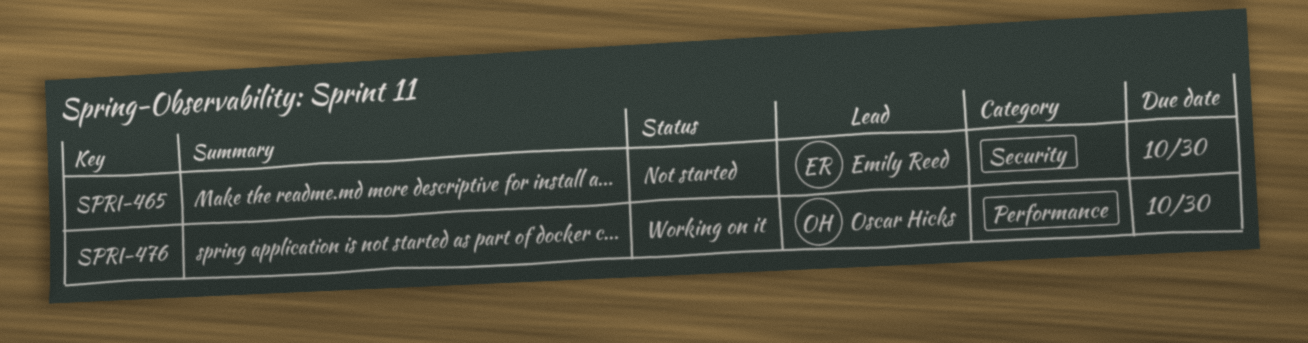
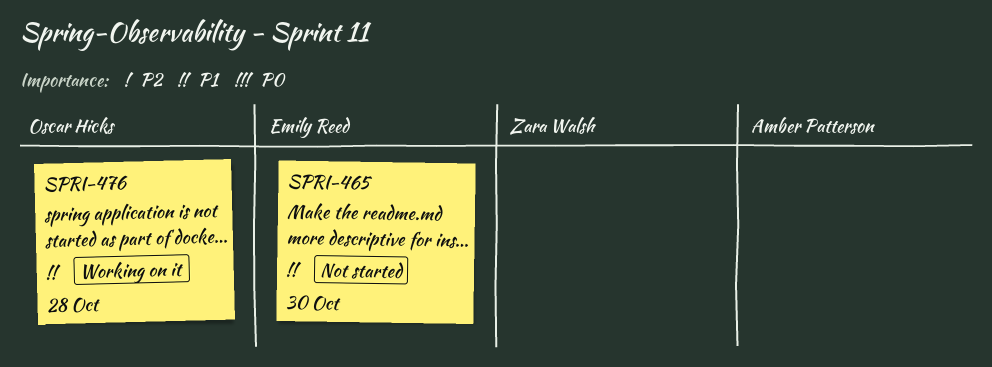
SPRI-476, due: Oct 30 -> Oct 28

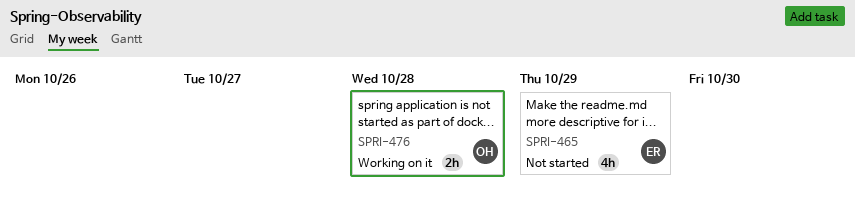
SPRI-465, due: Oct 30 -> Oct 29

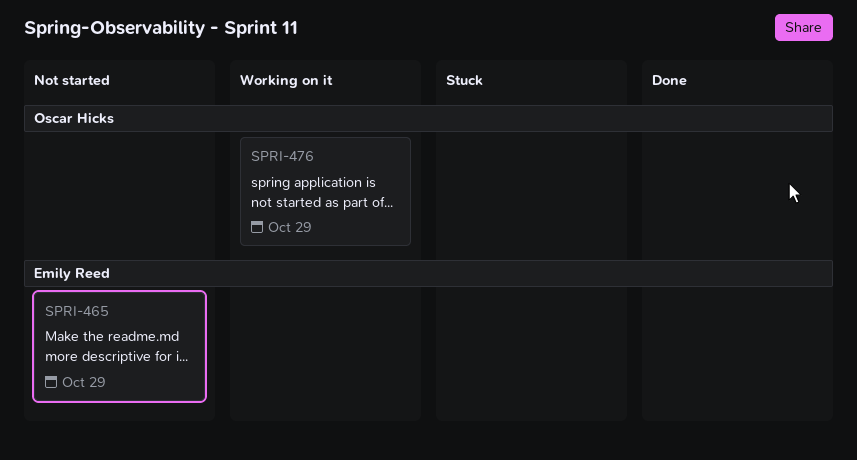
SPRI-476, due: Oct 28 -> Oct 29

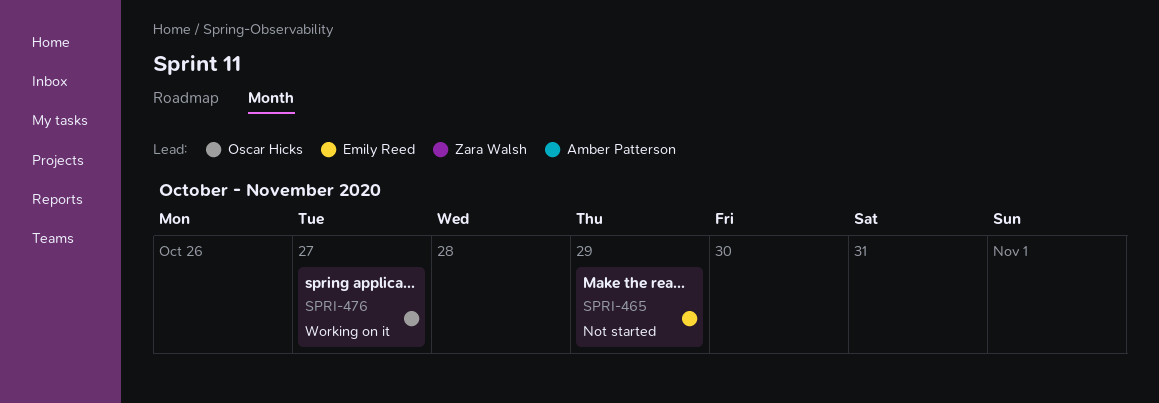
SPRI-476, due: Oct 29 -> Oct 27

